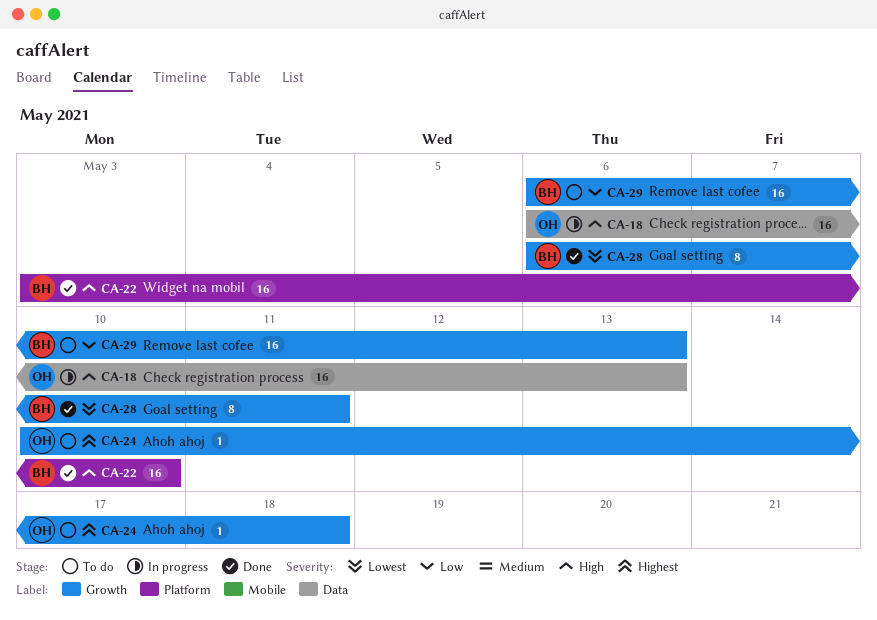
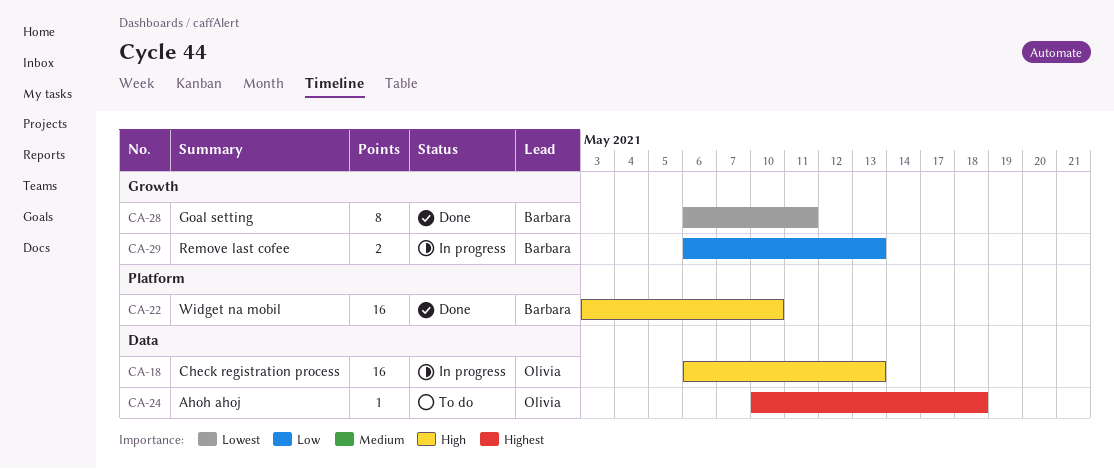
CA-24, label: Growth -> Data
CA-29, status: To do -> In progress
CA-29, estimate: 16 -> 2

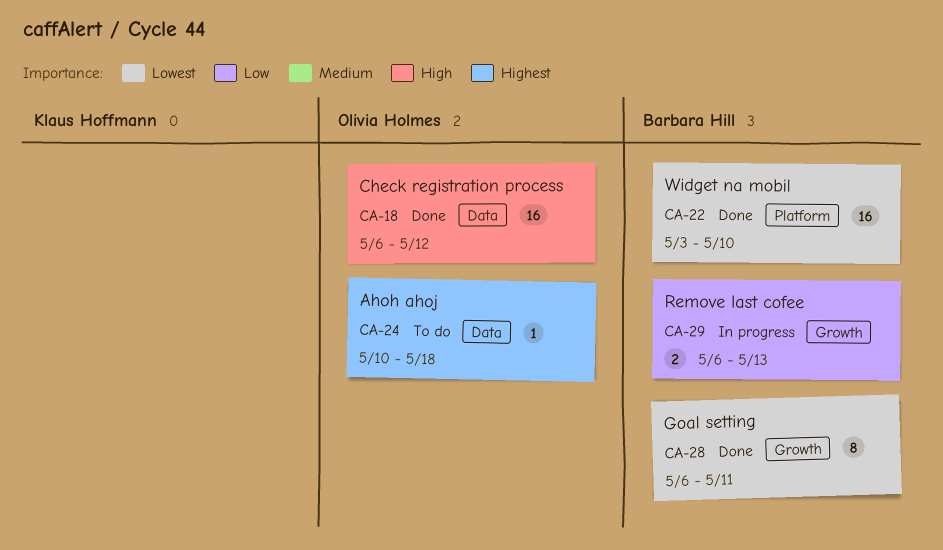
CA-18, status: In progress -> Done
CA-18, due: May 13 -> May 12
CA-22, priority: High -> Lowest

